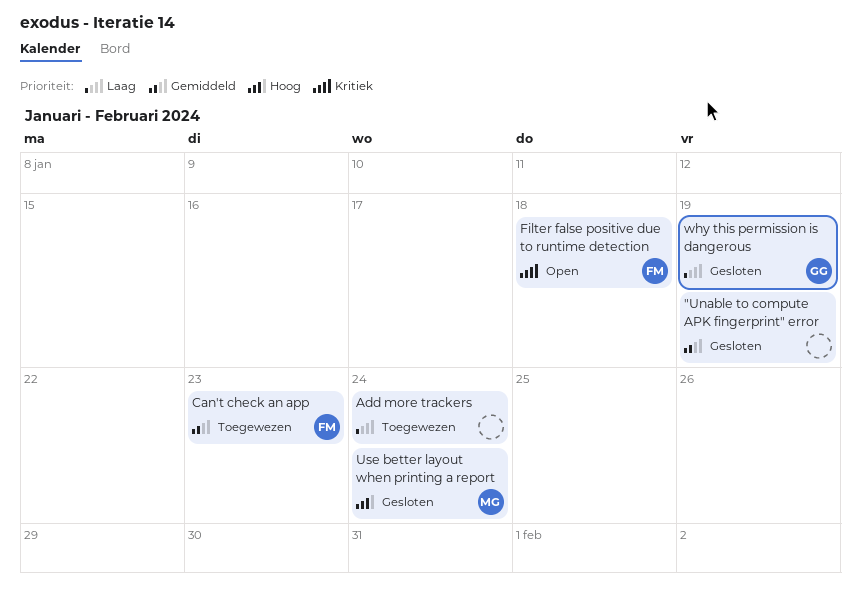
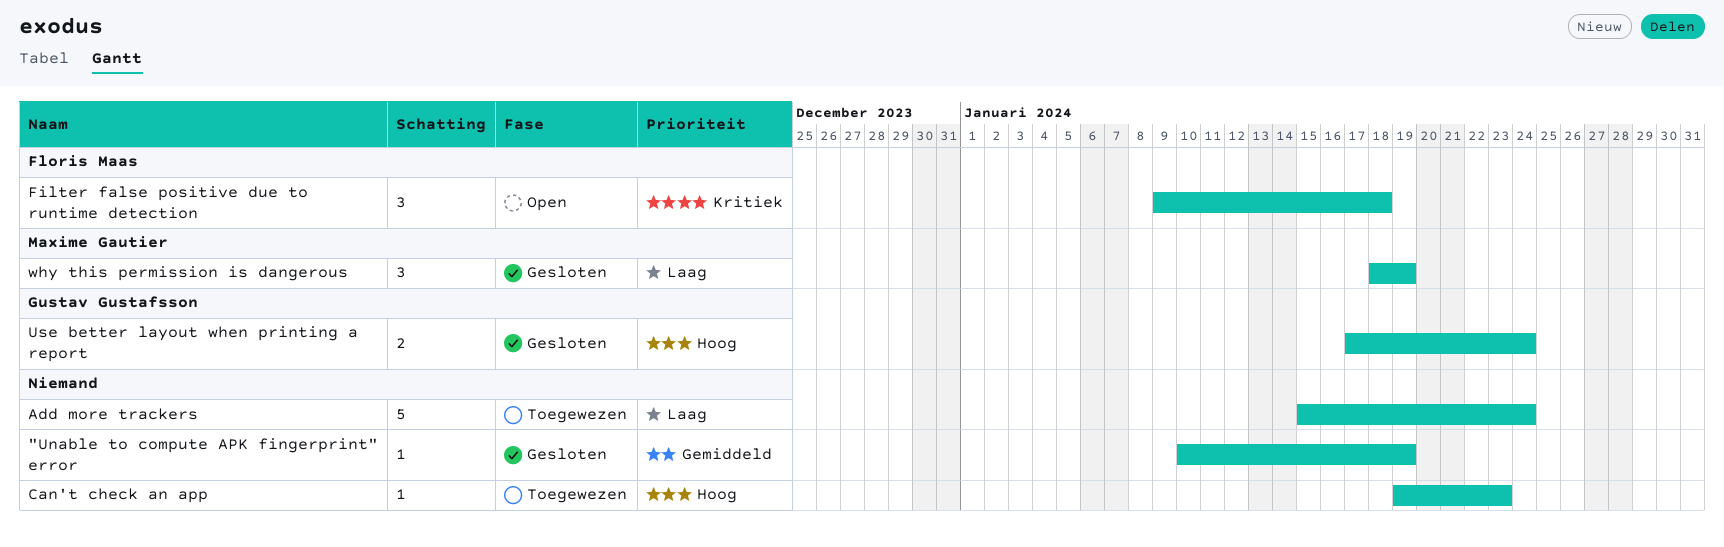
Can't check an app, owner: Floris Maas -> none
Can't check an app, priority: Gemiddeld -> Hoog
Use better layout when printing a report, owner: Maxime Gautier -> Gustav Gustafsson
why this permission is dangerous, owner: Gustav Gustafsson -> Maxime Gautier

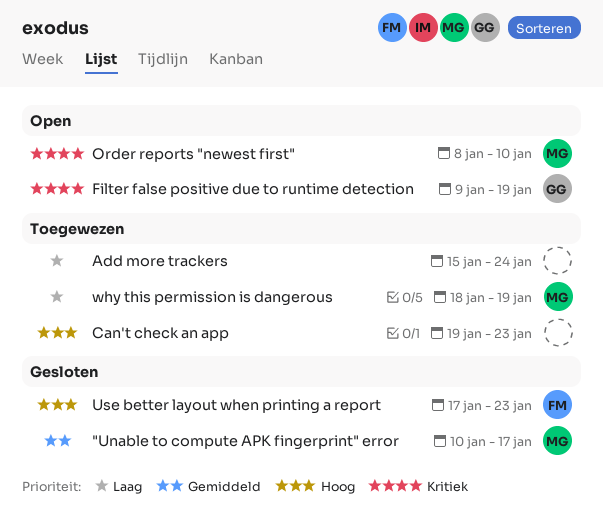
"Unable to compute APK fingerprint" error, owner: none -> Maxime Gautier
"Unable to compute APK fingerprint" error, due: Jan 19 -> Jan 17
Filter false positive due to runtime detection, owner: Floris Maas -> Gustav Gustafsson
Filter false positive due to runtime detection, due: Jan 18 -> Jan 19
Order reports "newest first": none -> present
Use better layout when printing a report, owner: Gustav Gustafsson -> Floris Maas
Use better layout when printing a report, due: Jan 24 -> Jan 23
why this permission is dangerous, status: Gesloten -> Toegewezen

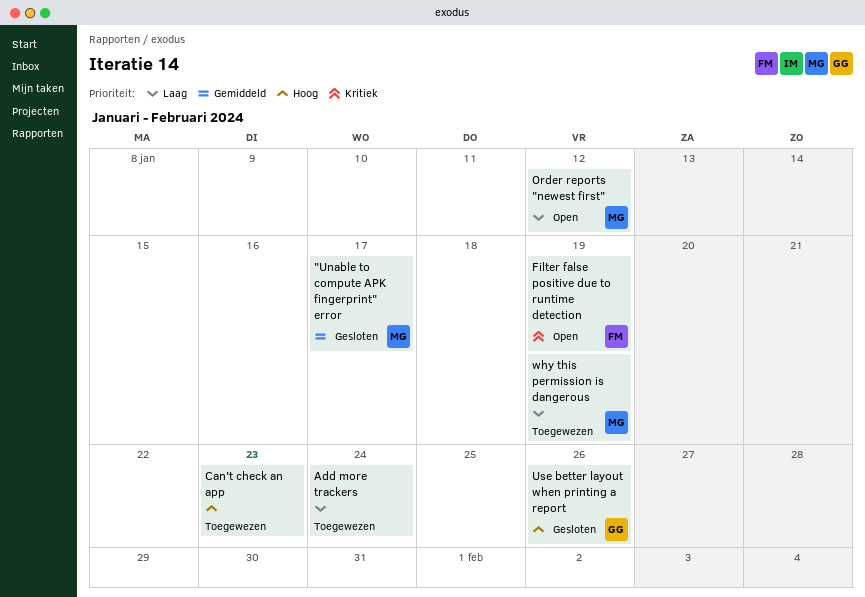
Filter false positive due to runtime detection, owner: GG -> FM
Order reports "newest first", priority: Kritiek -> Laag
Order reports "newest first", due: Jan 10 -> Jan 12
Use better layout when printing a report, owner: FM -> GG
Use better layout when printing a report, due: Jan 23 -> Jan 26

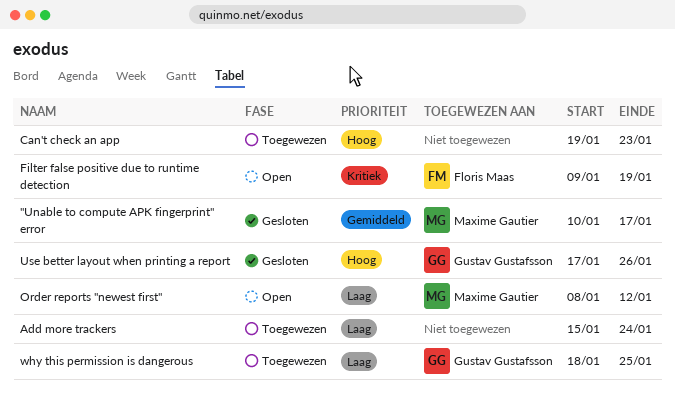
why this permission is dangerous, owner: Maxime Gautier -> Gustav Gustafsson
why this permission is dangerous, due: Jan 19 -> Jan 25

